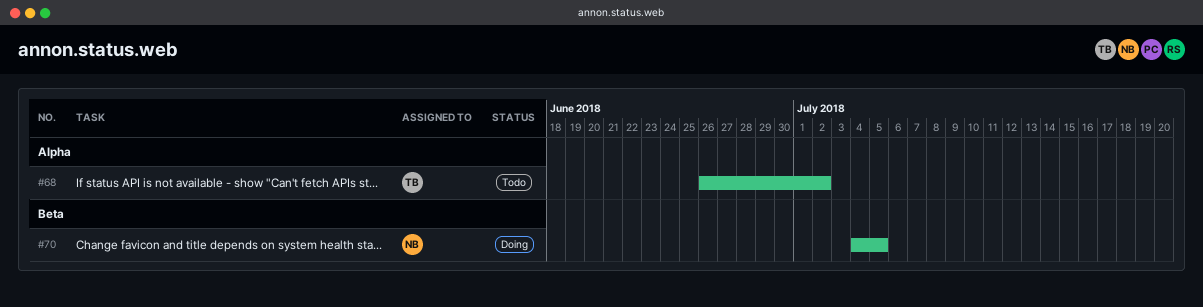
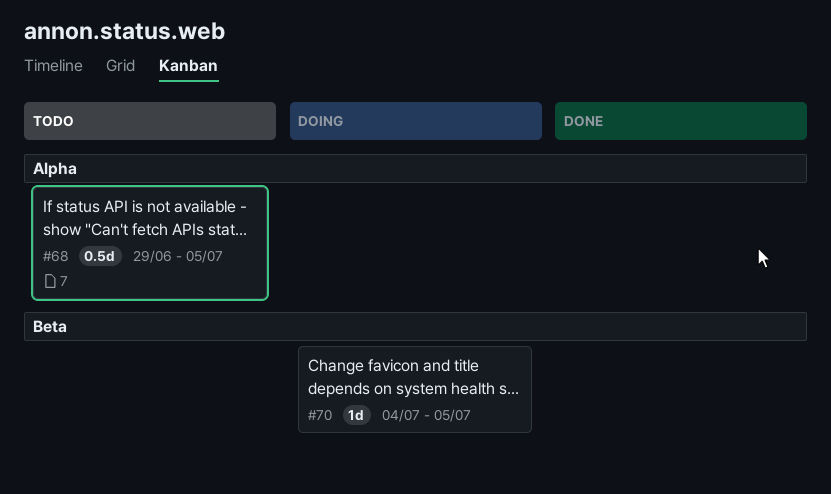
#68, start: Jun 26 -> Jun 29
#68, due: Jul 2 -> Jul 5

